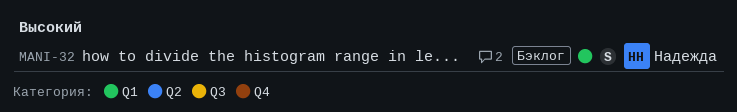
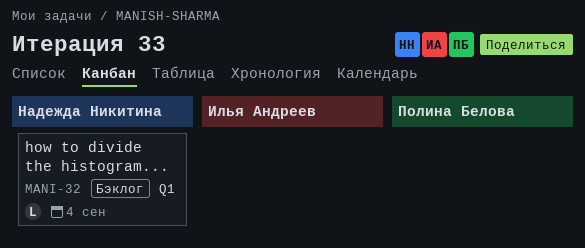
MANI-32, estimate: S -> L

